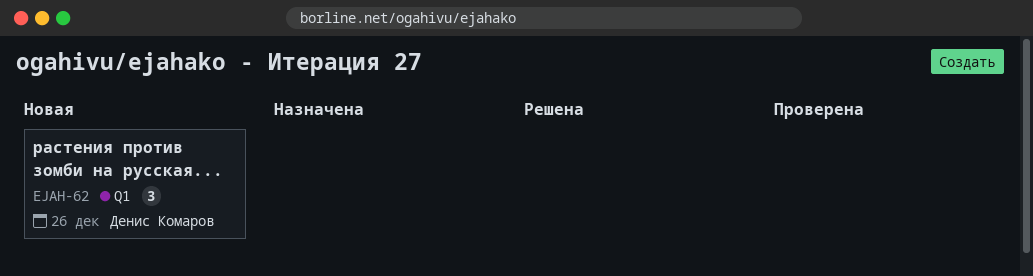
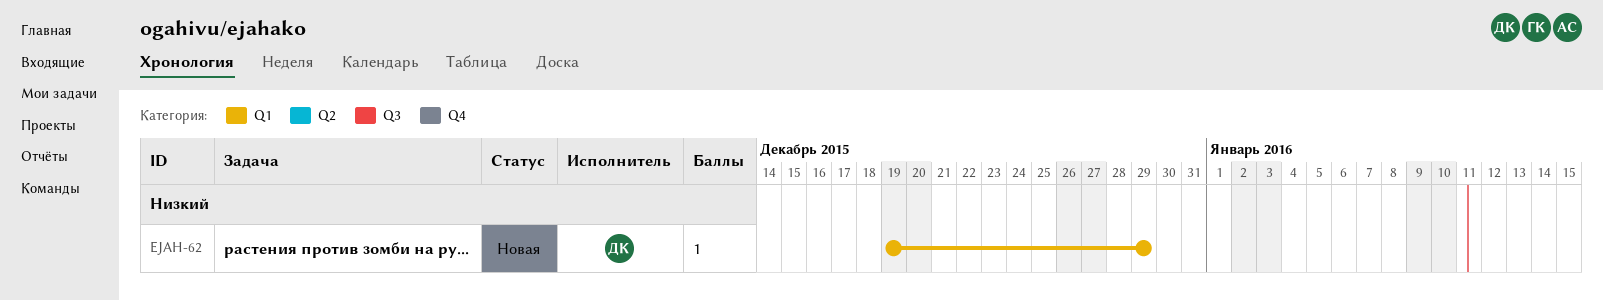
EJAH-62, estimate: 3 -> 1
EJAH-62, due: Dec 26 -> Dec 29

